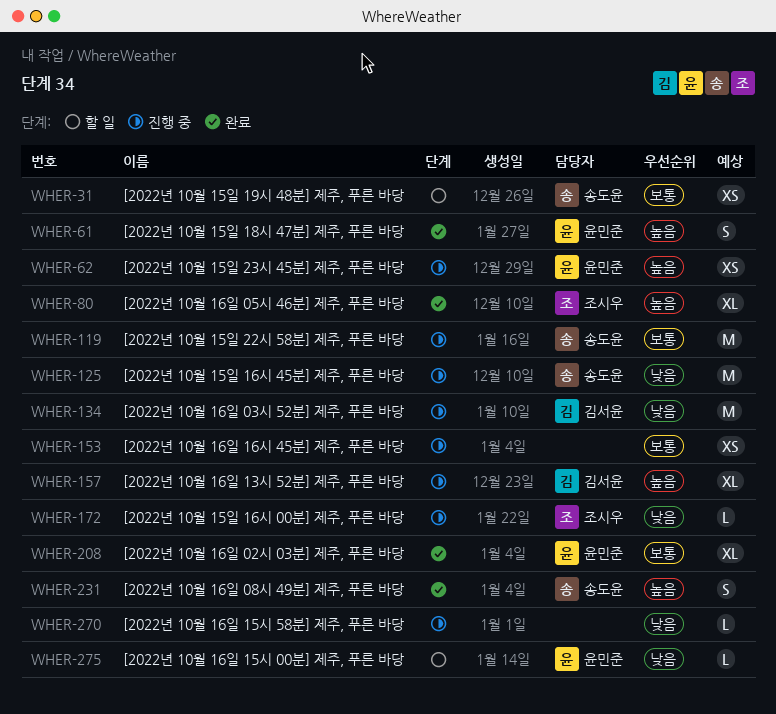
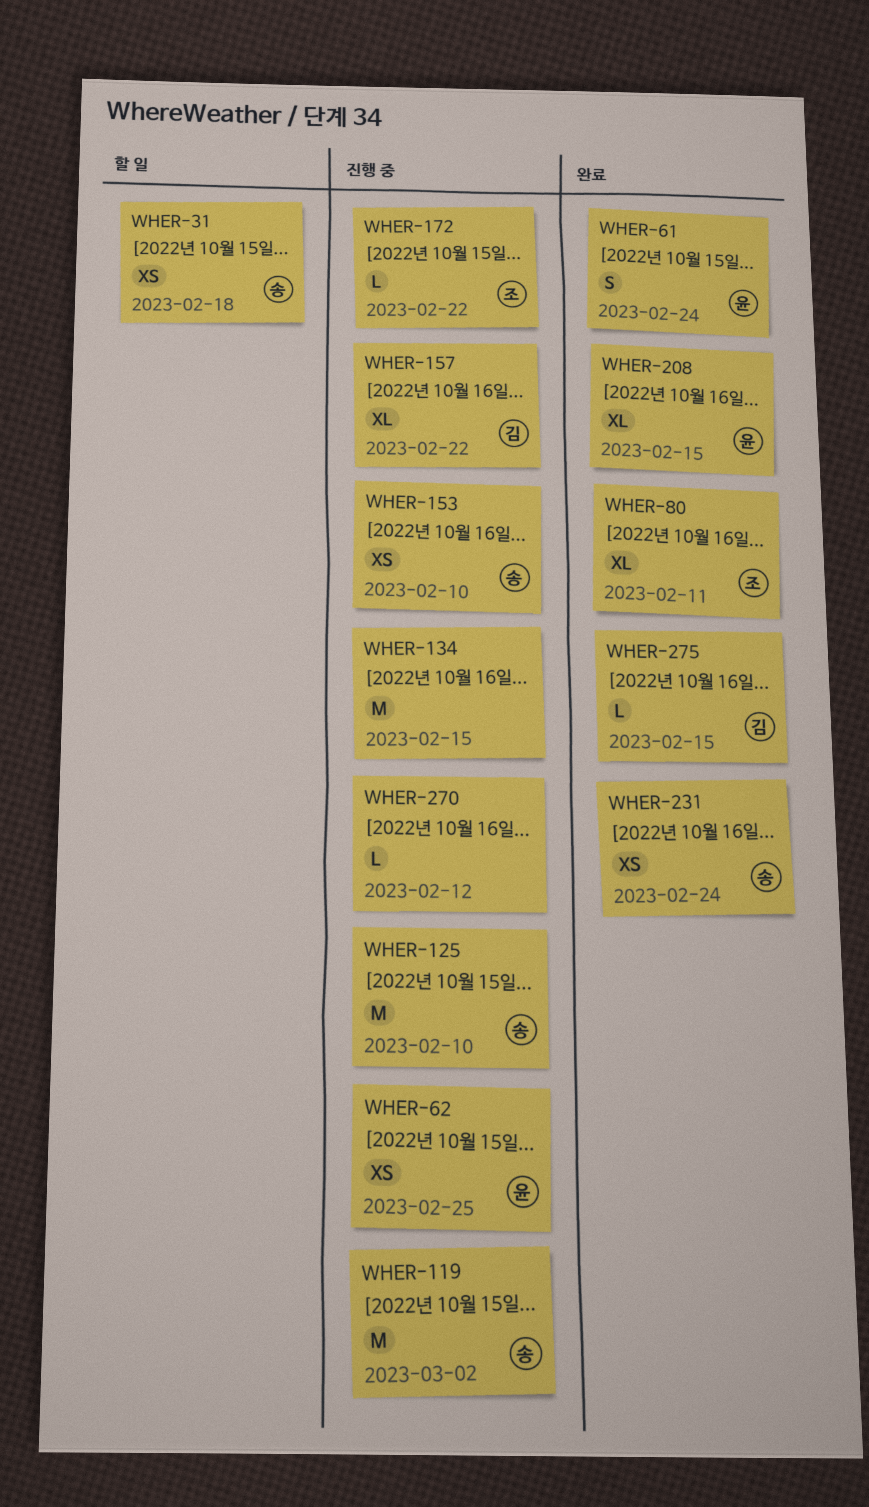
WHER-134, owner: 김서윤 -> none
WHER-153, owner: none -> 송도윤
WHER-231, estimate: S -> XS
WHER-275, status: 할 일 -> 완료
WHER-275, owner: 윤민준 -> 김서윤

